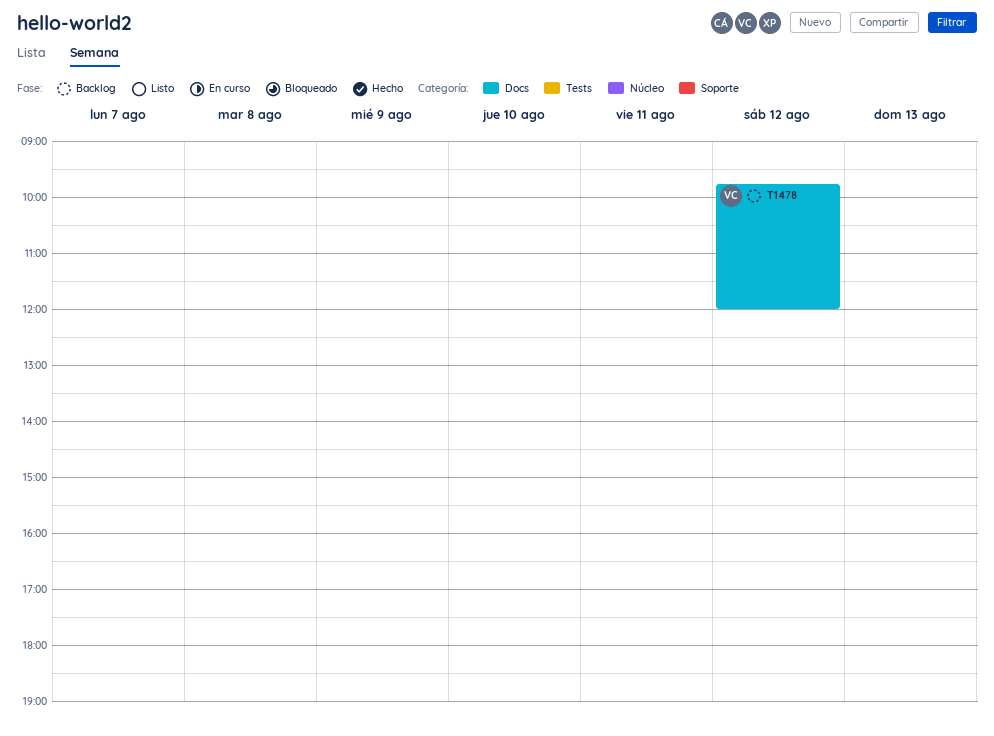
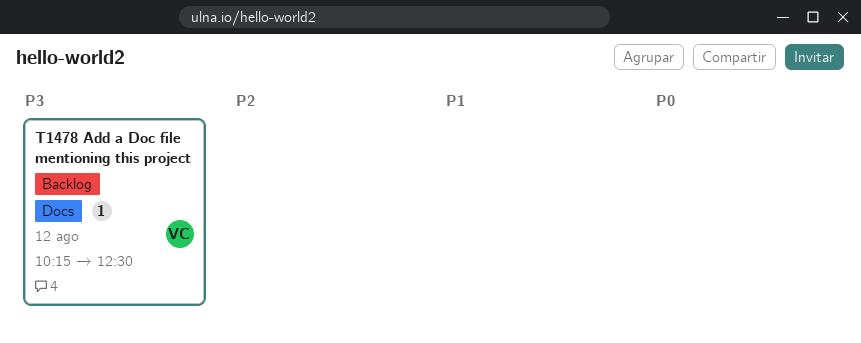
T1478, begins: 09:45 -> 10:15
T1478, ends: 12:00 -> 12:30

